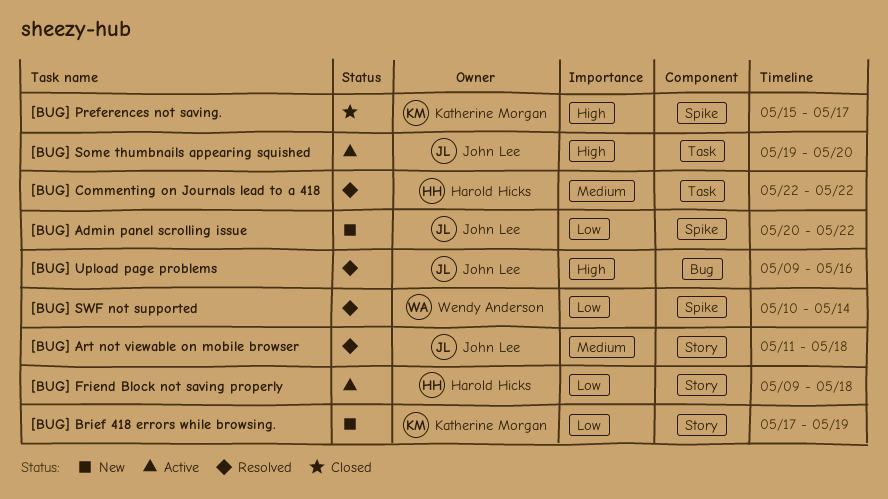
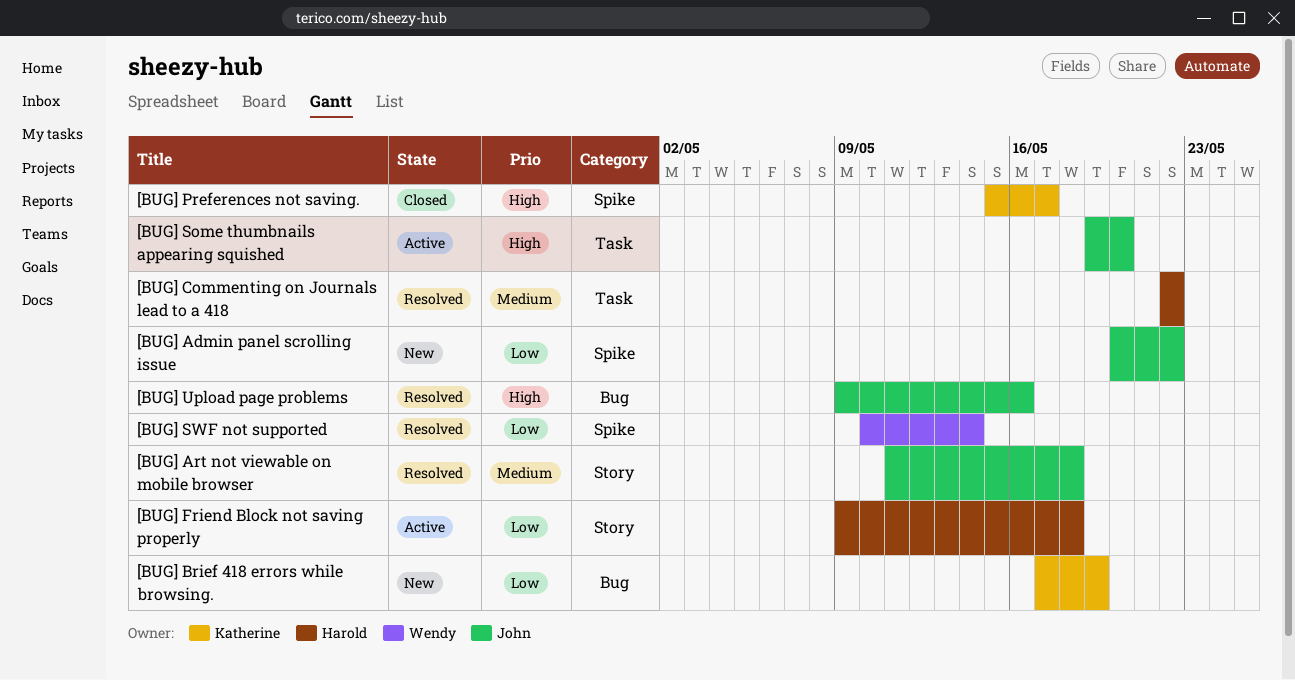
[BUG] Brief 418 errors while browsing., label: Story -> Bug

